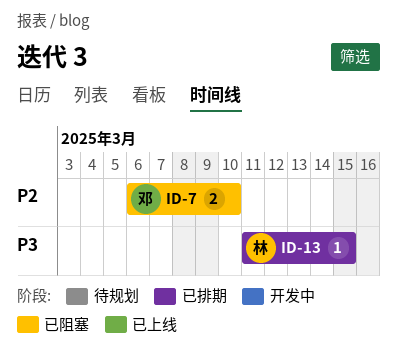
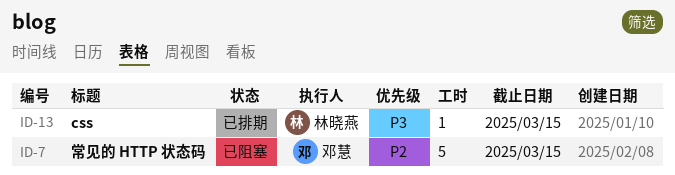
ID-7, estimate: 2 -> 5
ID-7, due: Mar 10 -> Mar 15

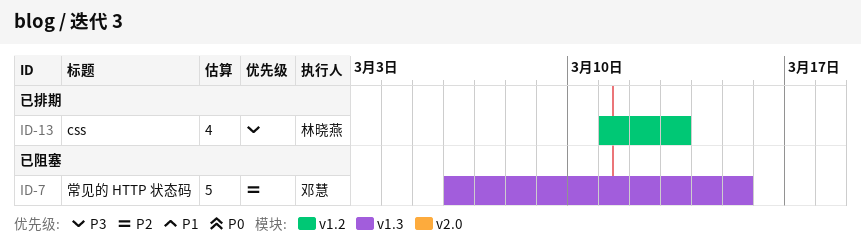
ID-13, estimate: 1 -> 4
ID-13, due: Mar 15 -> Mar 13

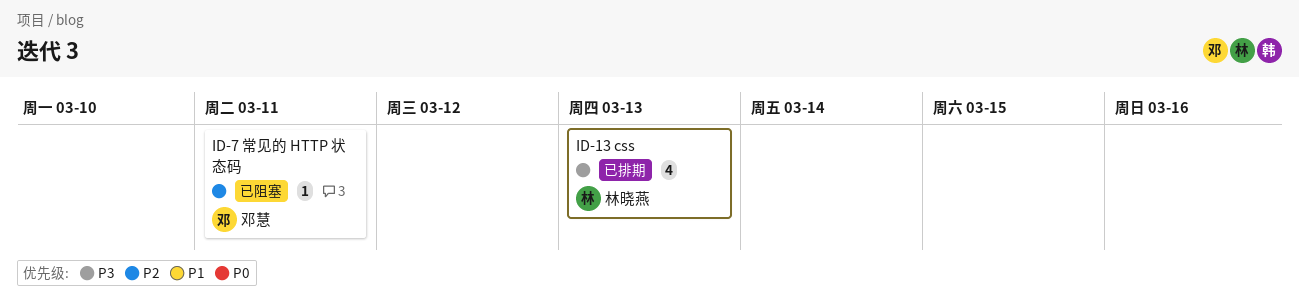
ID-7, estimate: 5 -> 1
ID-7, due: Mar 15 -> Mar 11

